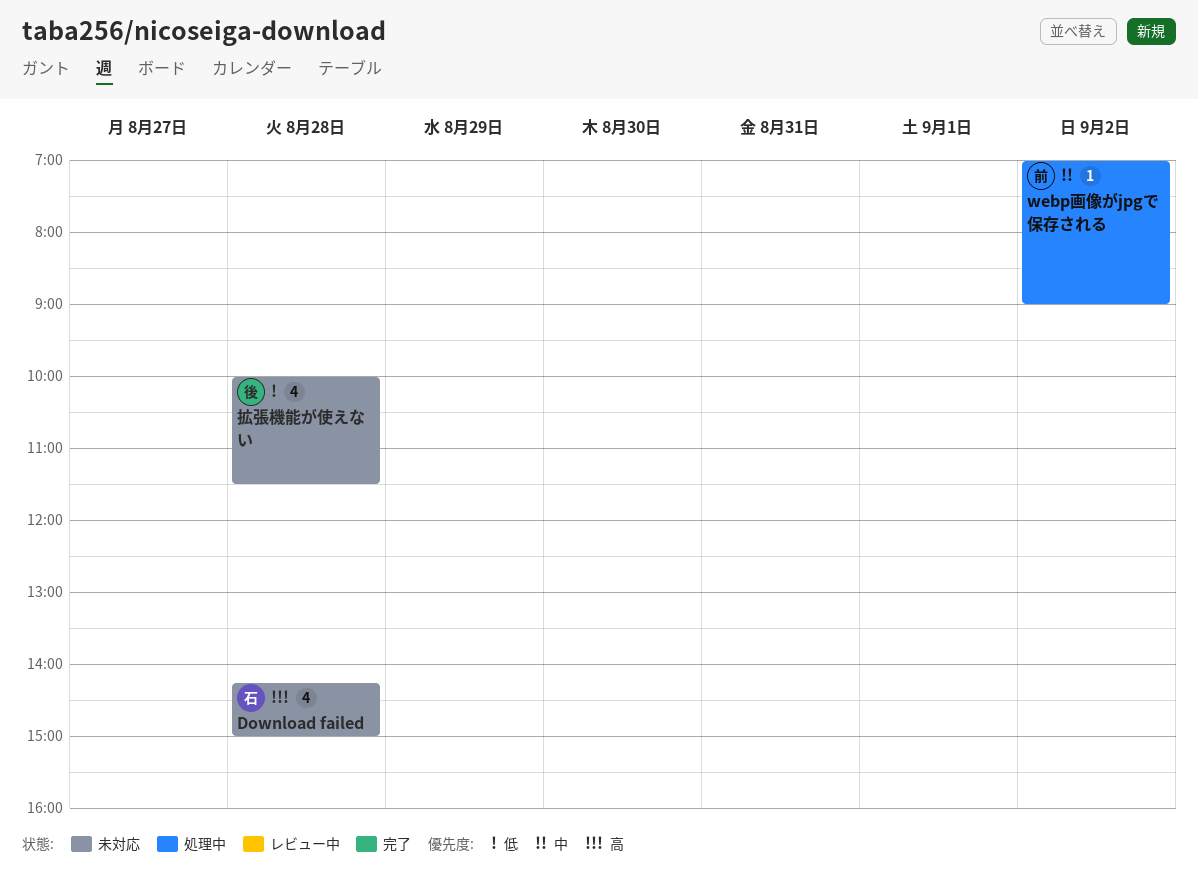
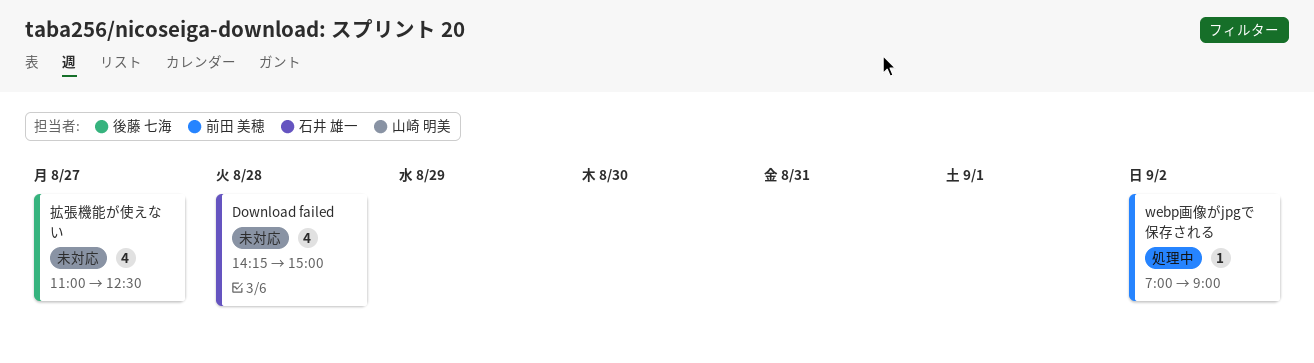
拡張機能が使えない, day: Aug 28 -> Aug 27
拡張機能が使えない, begins: 10:00 -> 11:00
拡張機能が使えない, ends: 11:30 -> 12:30

